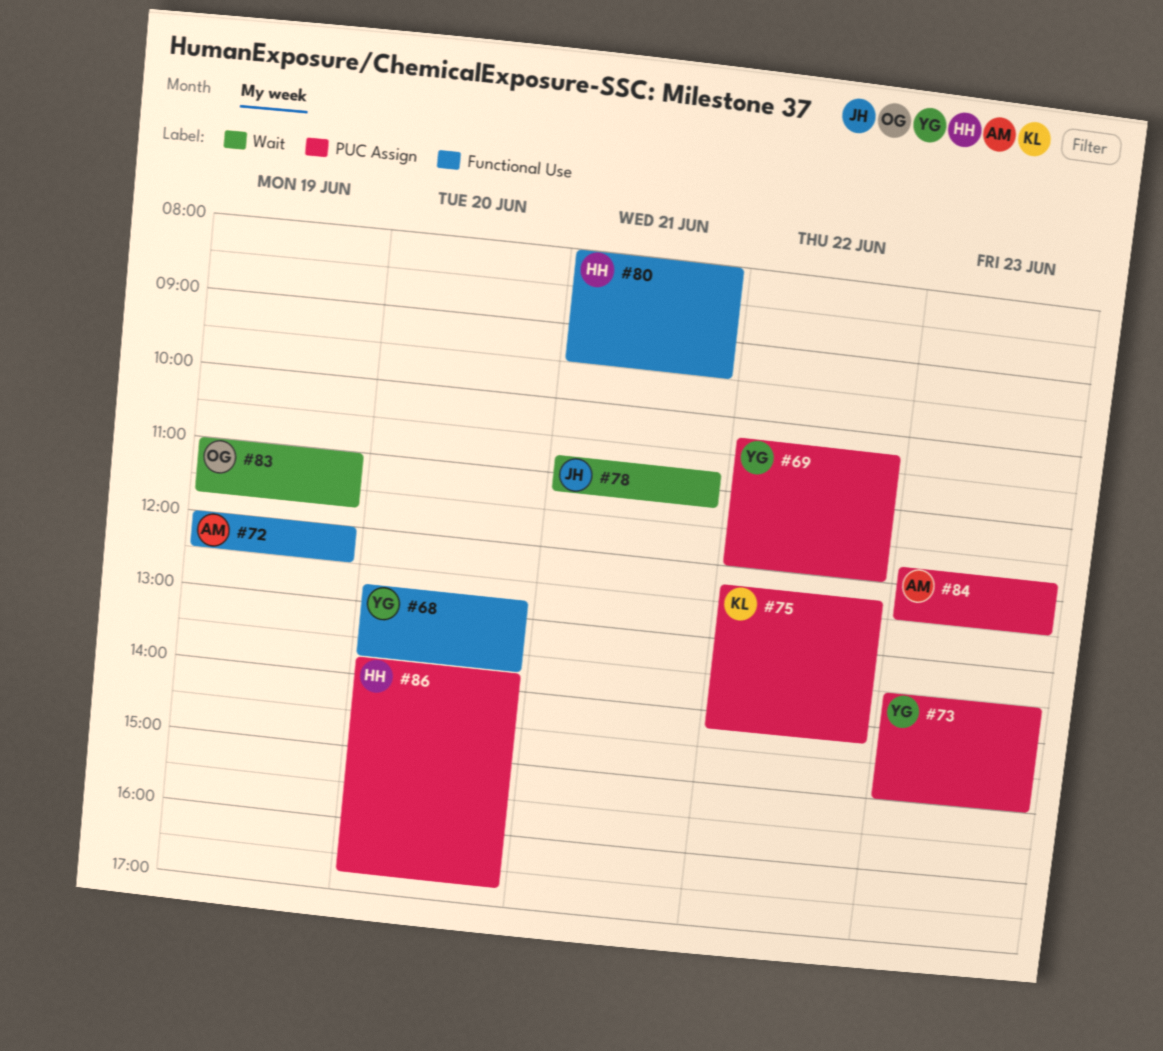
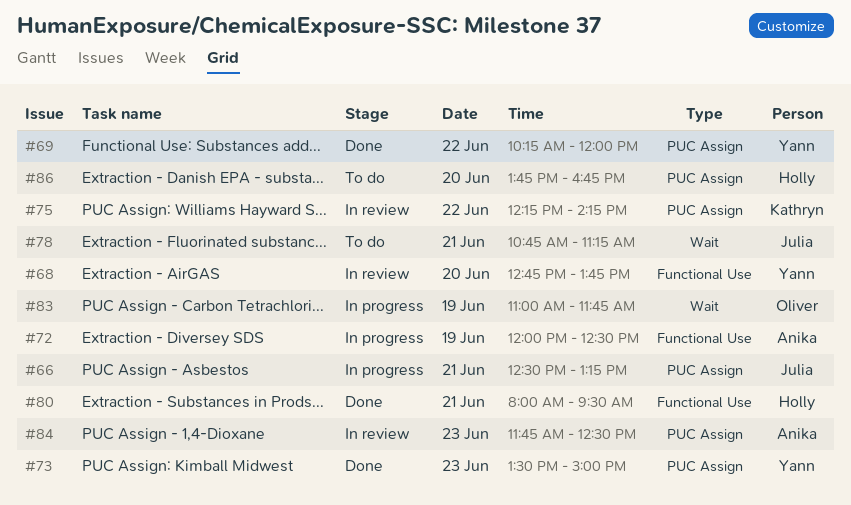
#66: none -> present

